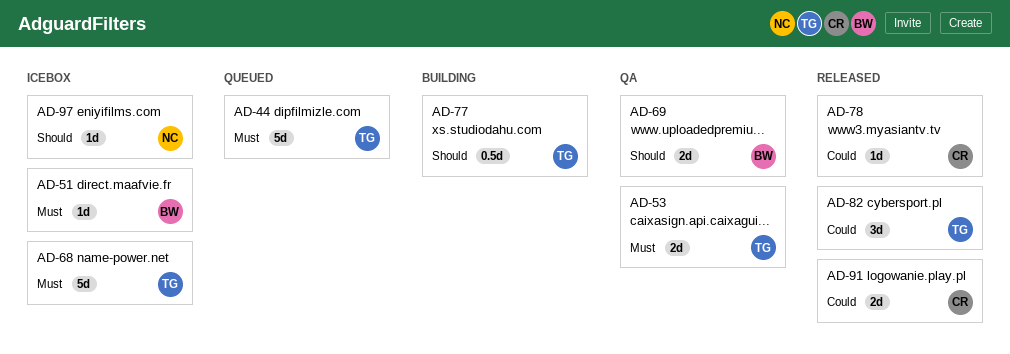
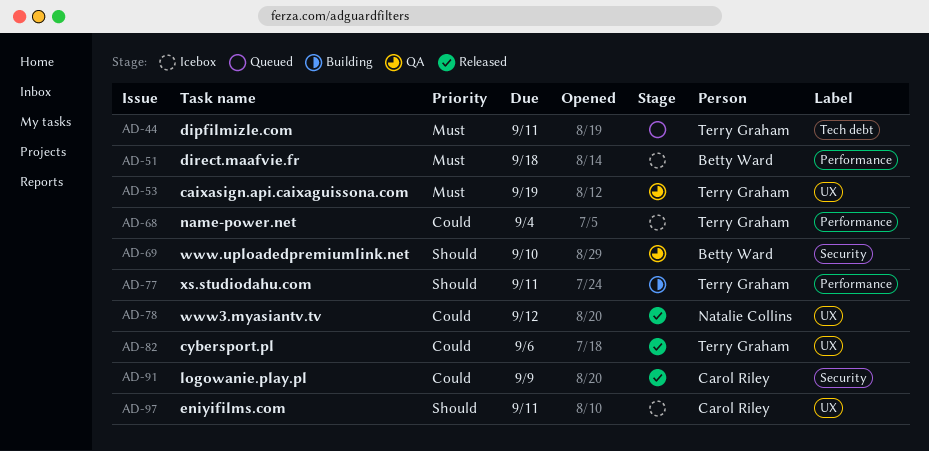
AD-68, priority: Must -> Could
AD-78, owner: Carol Riley -> Natalie Collins
AD-97, owner: Natalie Collins -> Carol Riley

